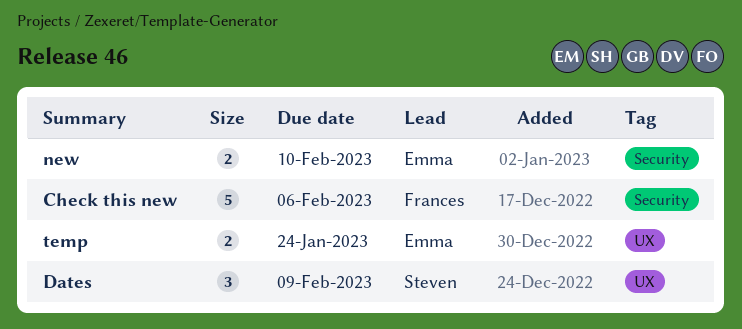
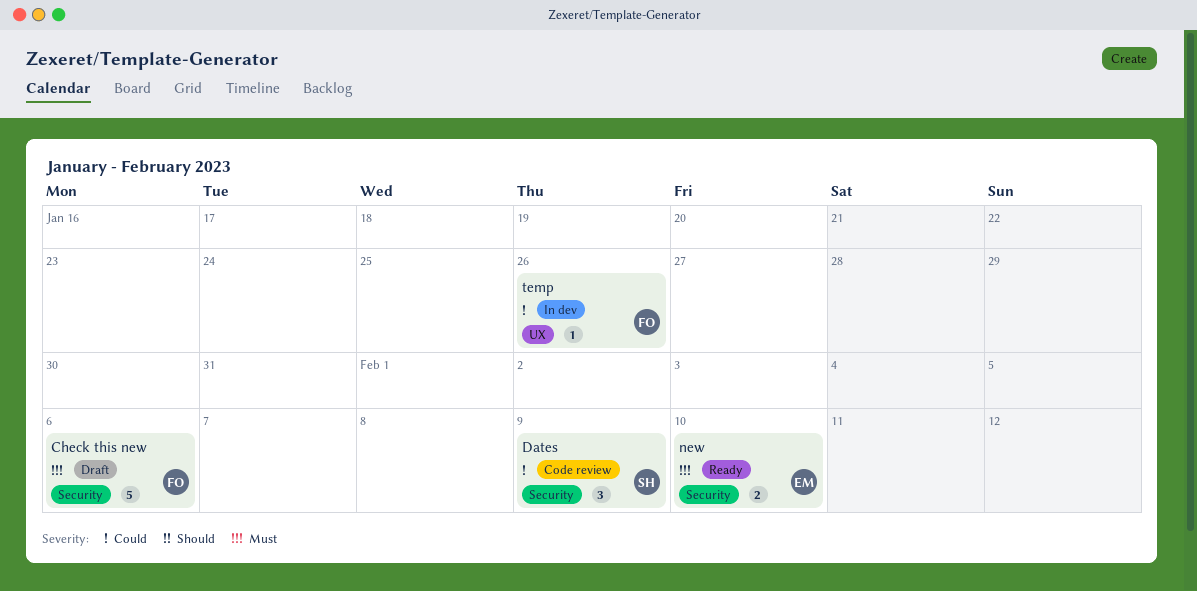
Dates, label: UX -> Security
temp, owner: Emma -> Frances
temp, estimate: 2 -> 1
temp, due: Jan 24 -> Jan 26

